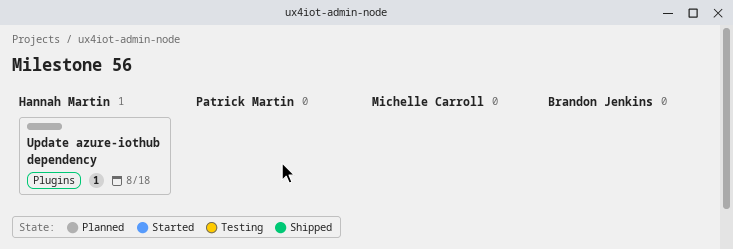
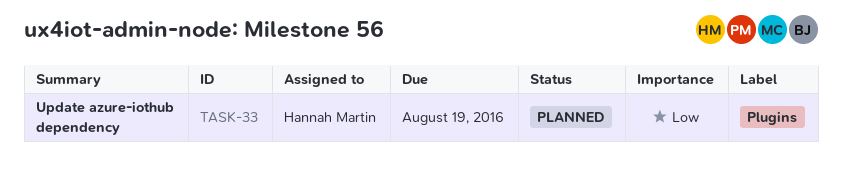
Update azure-iothub dependency, due: Aug 18 -> Aug 19

